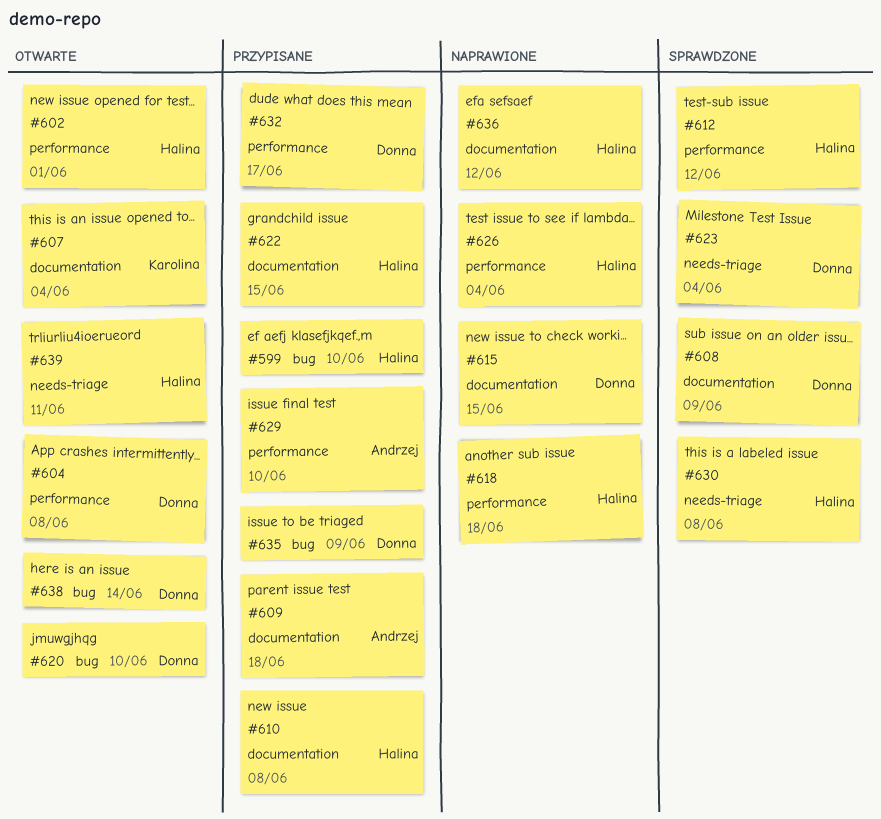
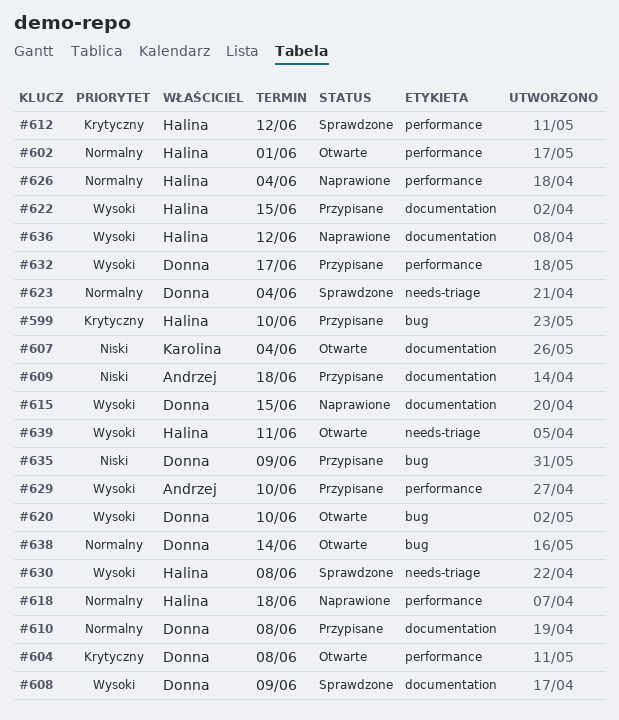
#610, owner: Halina -> Donna

